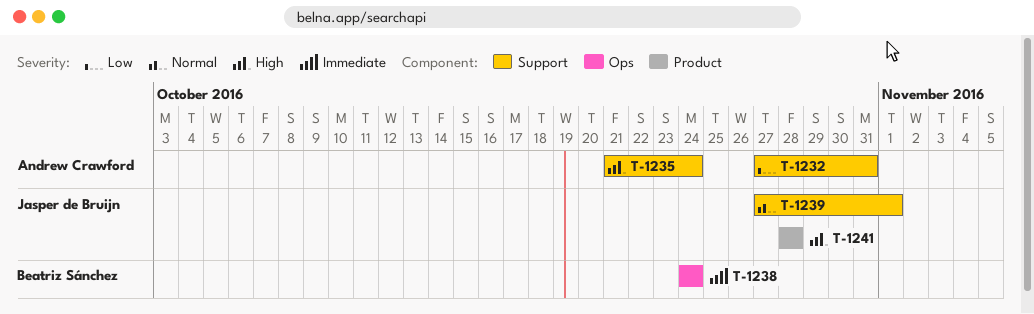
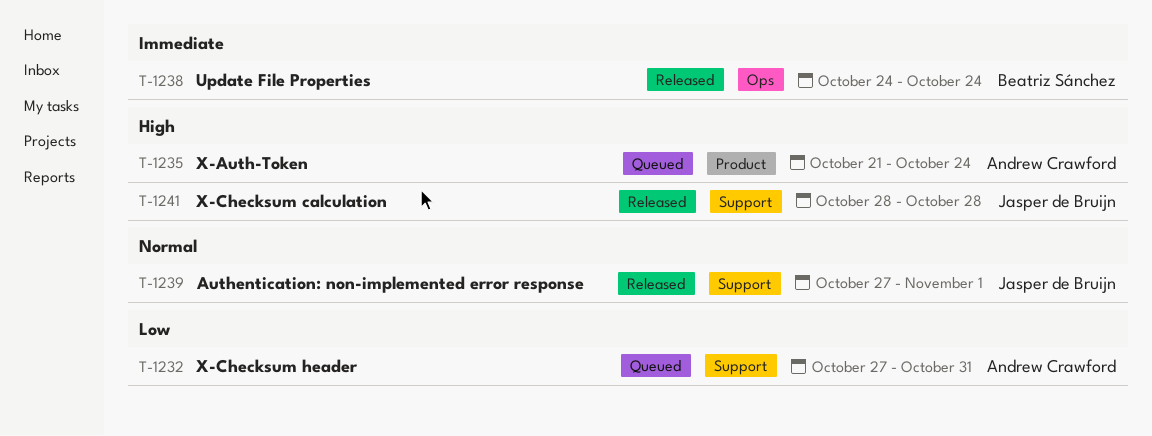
T-1235, label: Support -> Product
T-1241, label: Product -> Support

